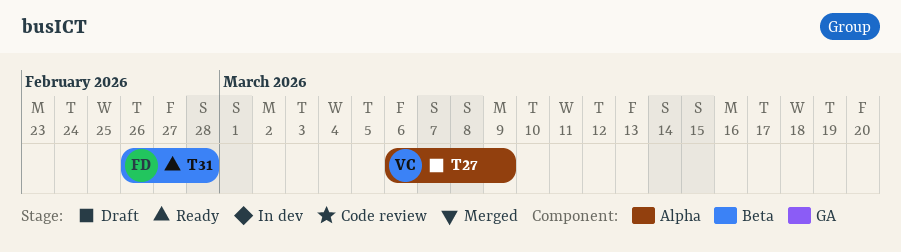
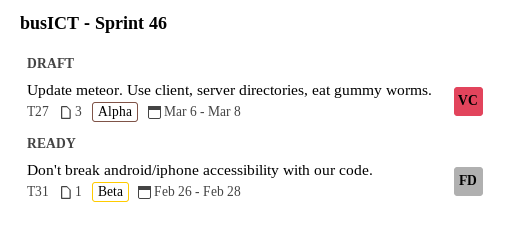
T27, due: Mar 9 -> Mar 8

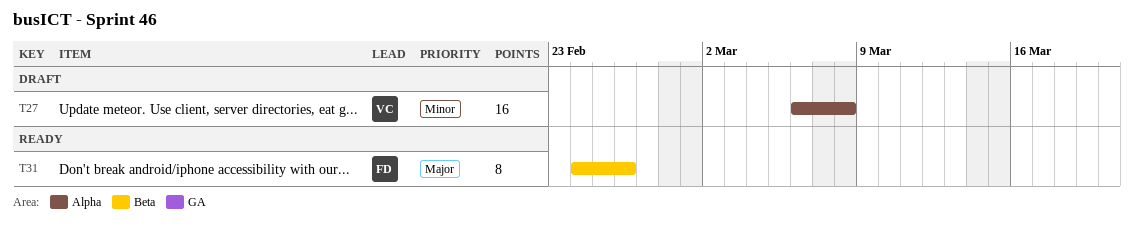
T31, start: Feb 26 -> Feb 24
T31, due: Feb 28 -> Feb 26

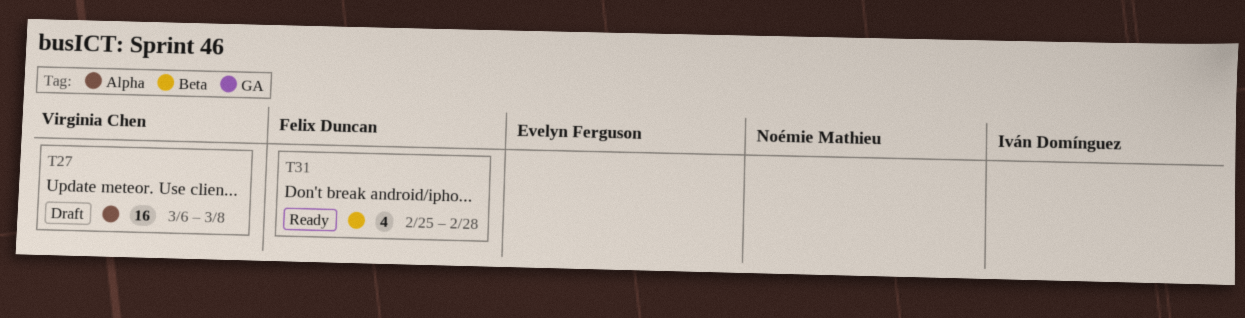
T31, estimate: 8 -> 4
T31, start: Feb 24 -> Feb 25
T31, due: Feb 26 -> Feb 28

